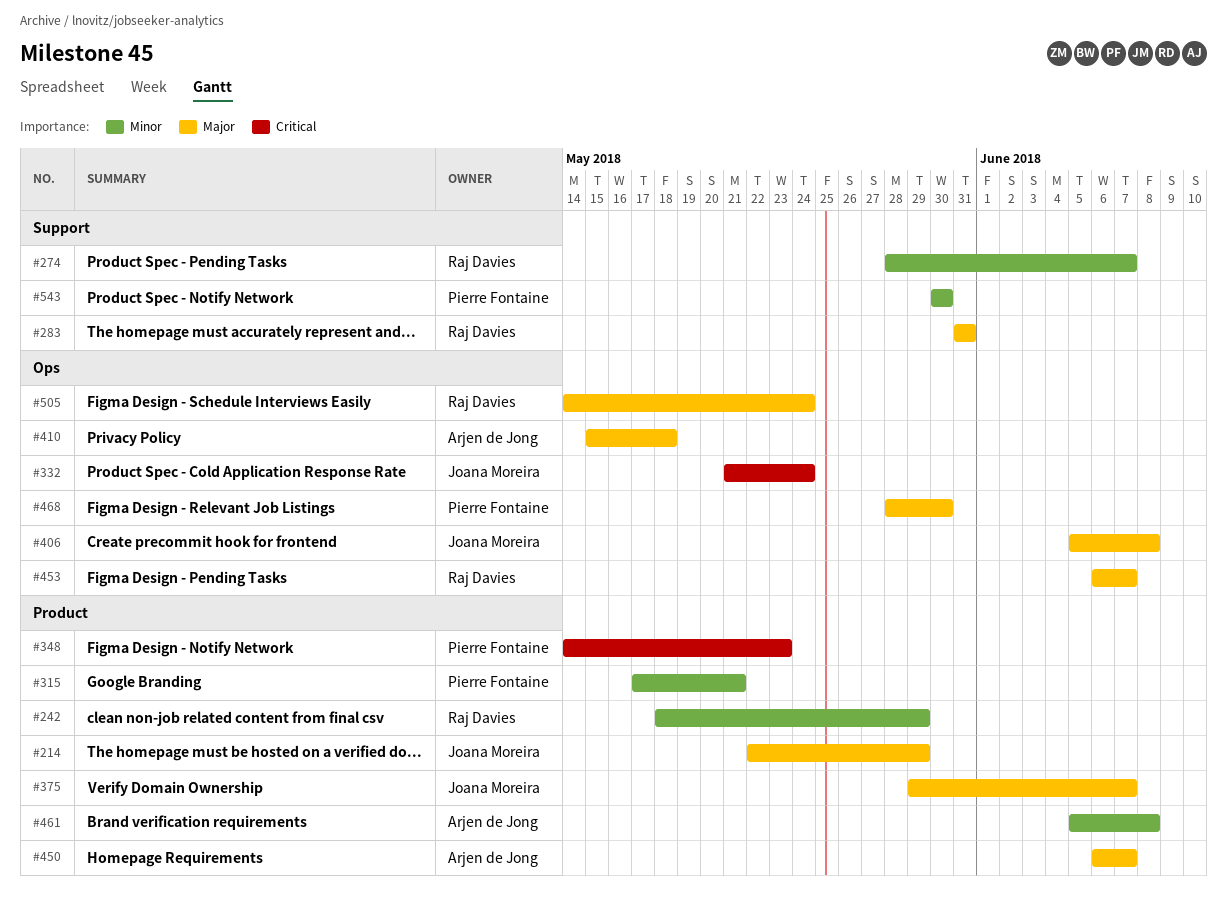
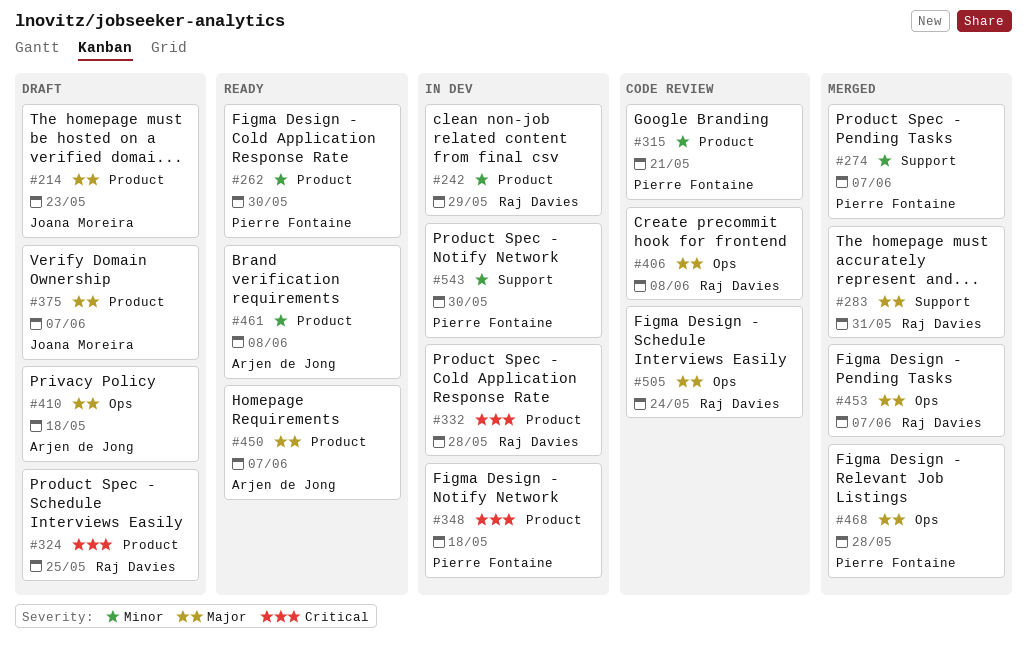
#214, due: May 29 -> May 23
#262: none -> present
#274, owner: Raj Davies -> Pierre Fontaine
#324: none -> present
#332, owner: Joana Moreira -> Raj Davies
#332, label: Ops -> Product
#332, due: May 24 -> May 28
#348, due: May 23 -> May 18
#406, owner: Joana Moreira -> Raj Davies
#468, due: May 30 -> May 28

